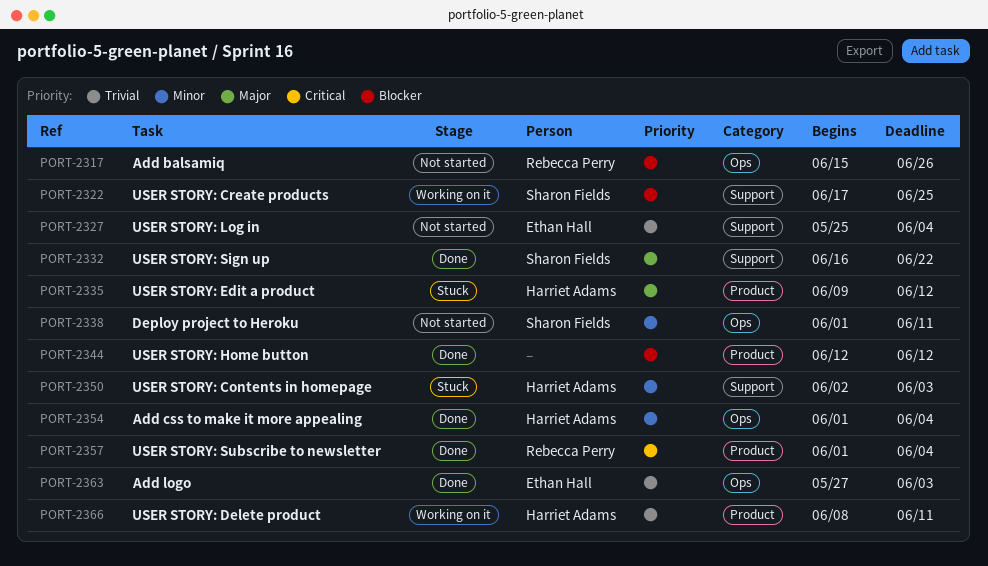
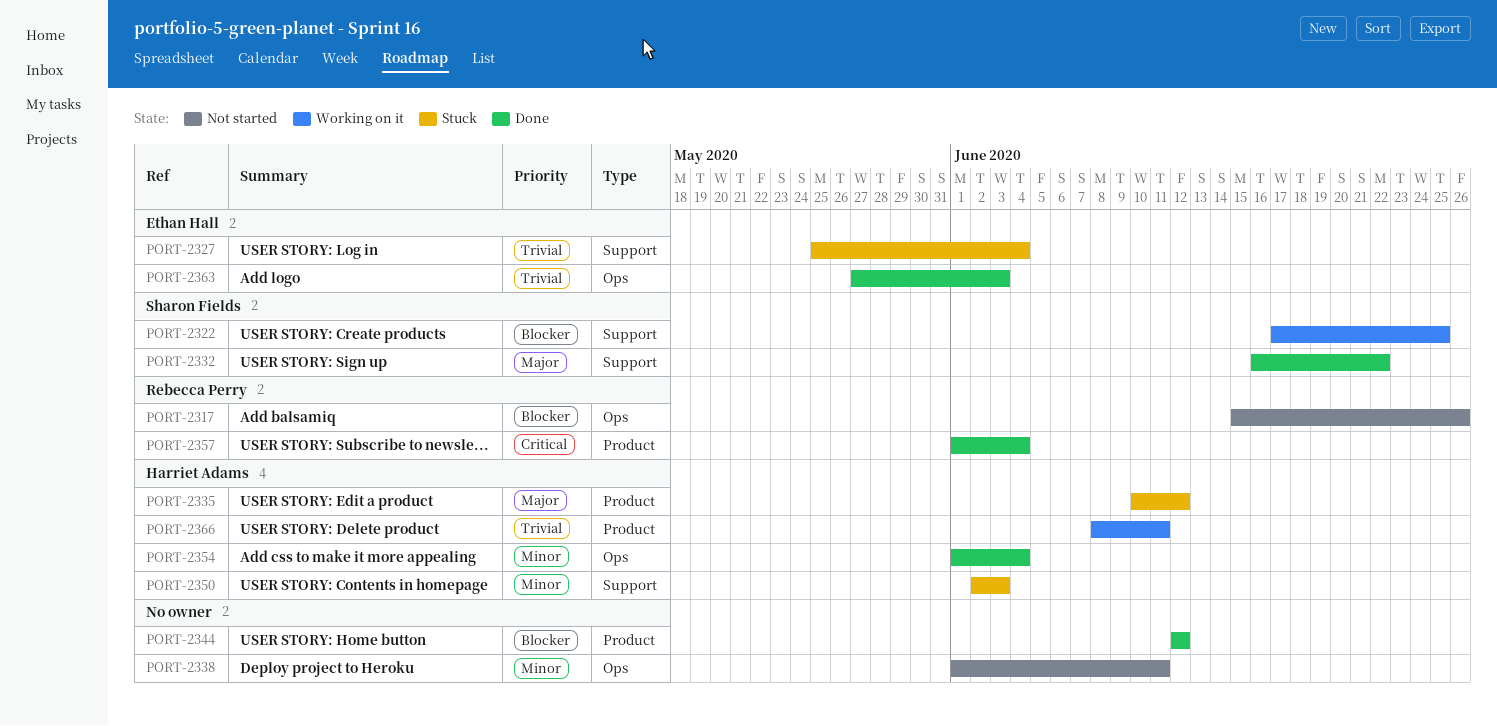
PORT-2327, status: Not started -> Stuck
PORT-2335, start: Jun 9 -> Jun 10
PORT-2338, owner: Sharon Fields -> none

